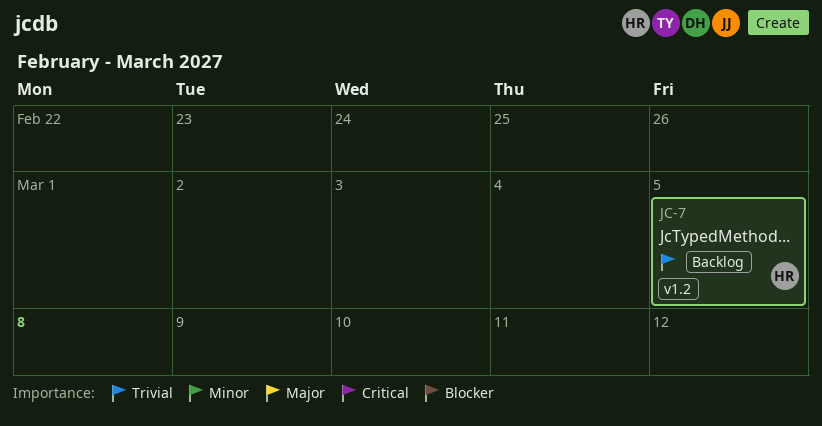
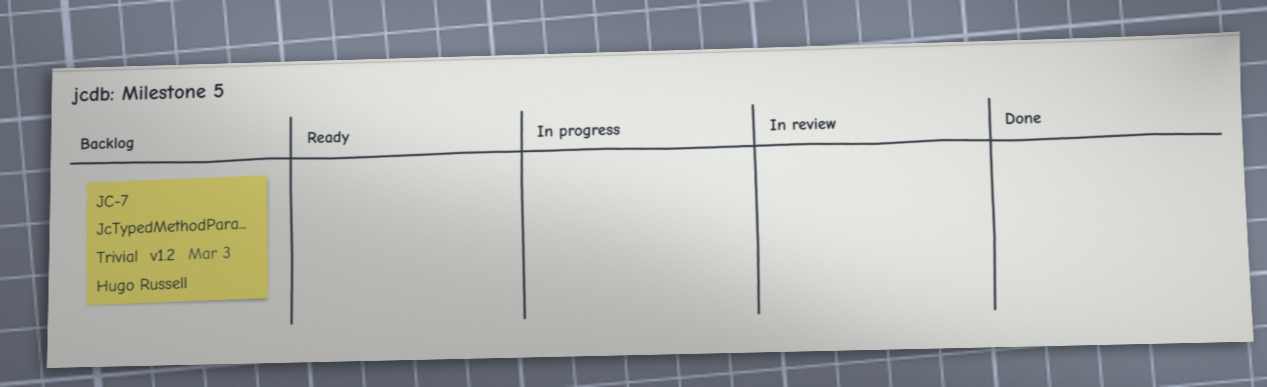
JC-7, due: Mar 5 -> Mar 3

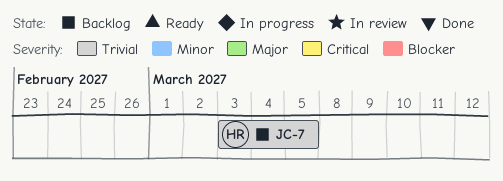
JC-7, due: Mar 3 -> Mar 5

